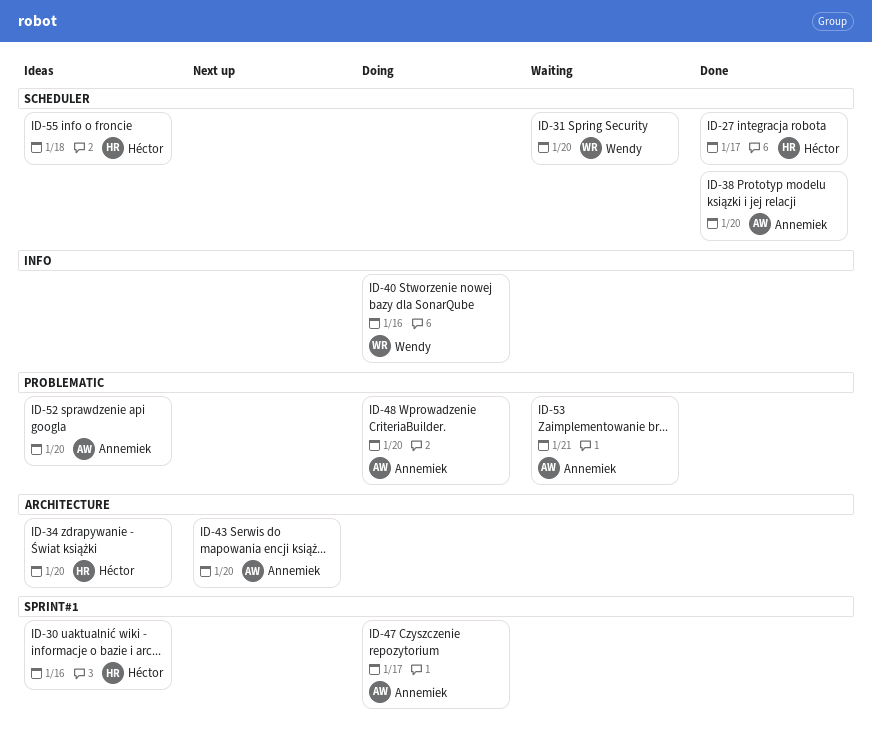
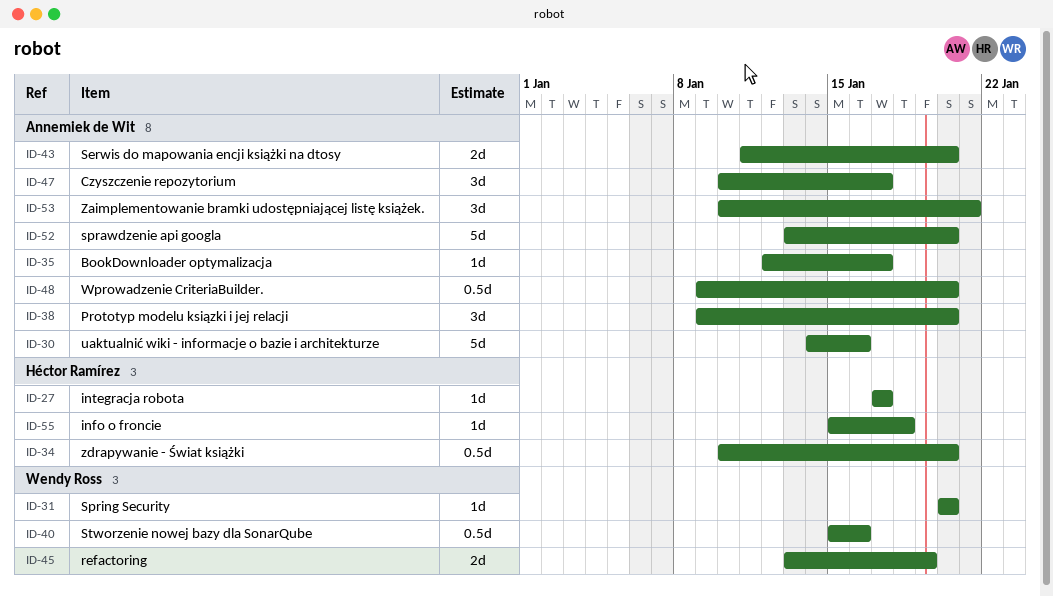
ID-30, owner: Héctor Ramírez -> Annemiek de Wit
ID-35: none -> present
ID-45: none -> present

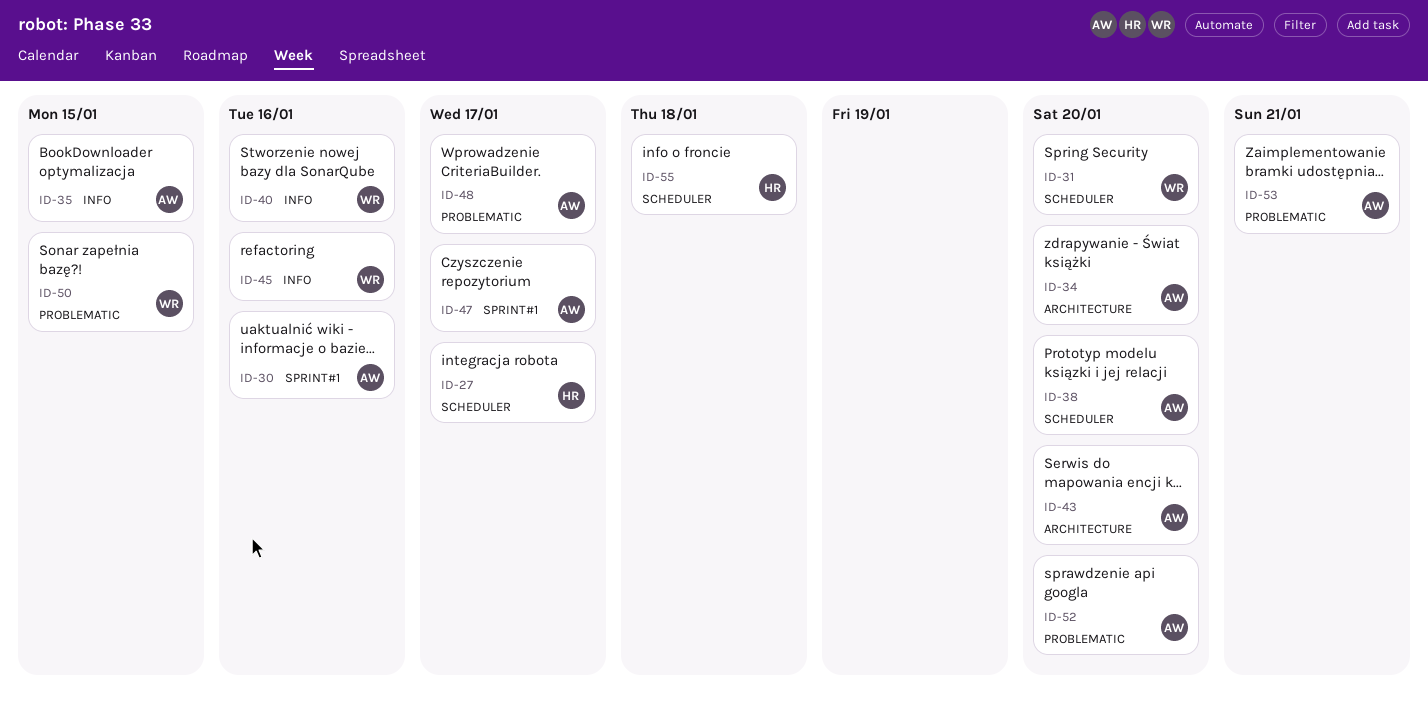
ID-34, owner: Héctor Ramírez -> Annemiek de Wit
ID-35, due: Jan 17 -> Jan 15
ID-45, due: Jan 19 -> Jan 16
ID-48, due: Jan 20 -> Jan 17
ID-50: none -> present

